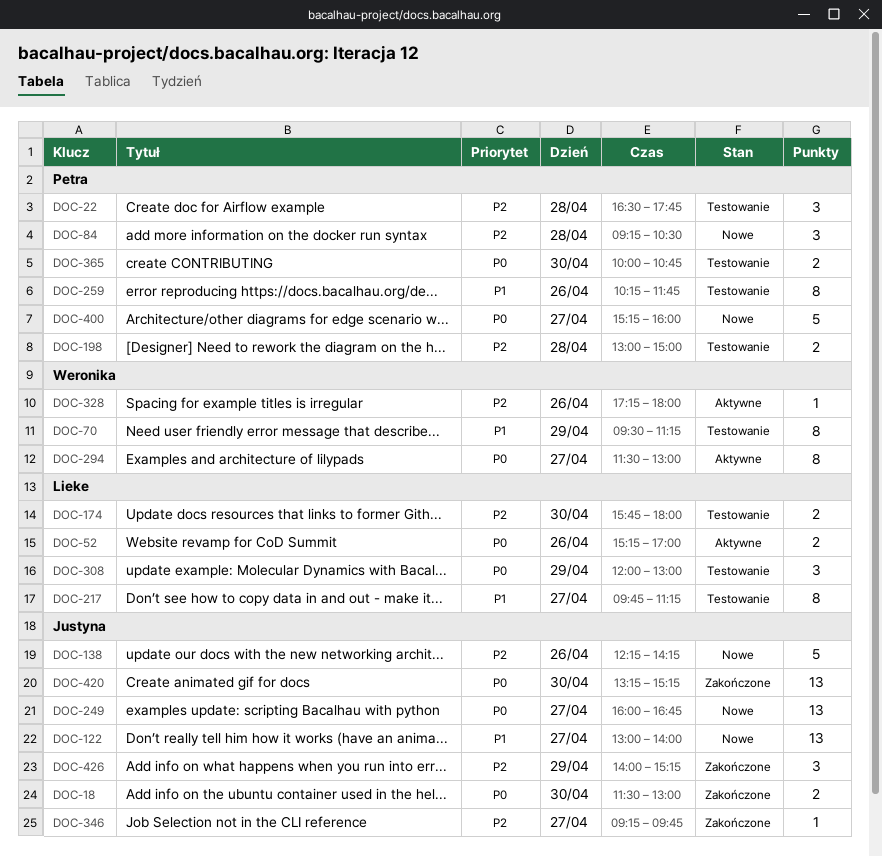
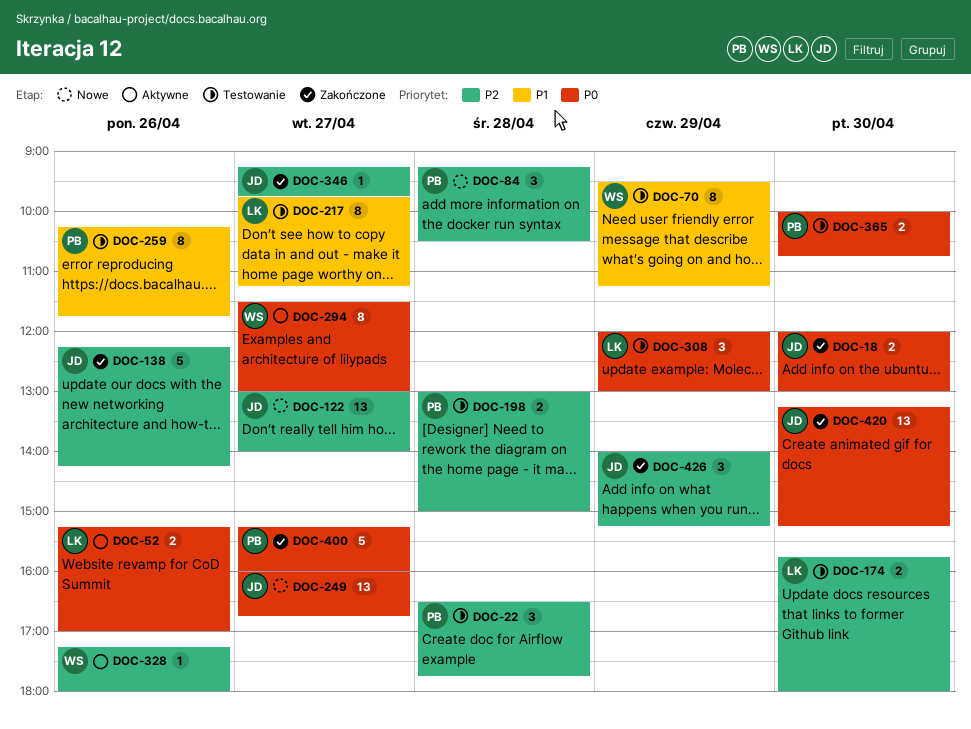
DOC-18, begins: 11:30 -> 12:00
DOC-122, priority: P1 -> P2
DOC-138, status: Nowe -> Zakończone
DOC-400, status: Nowe -> Zakończone

